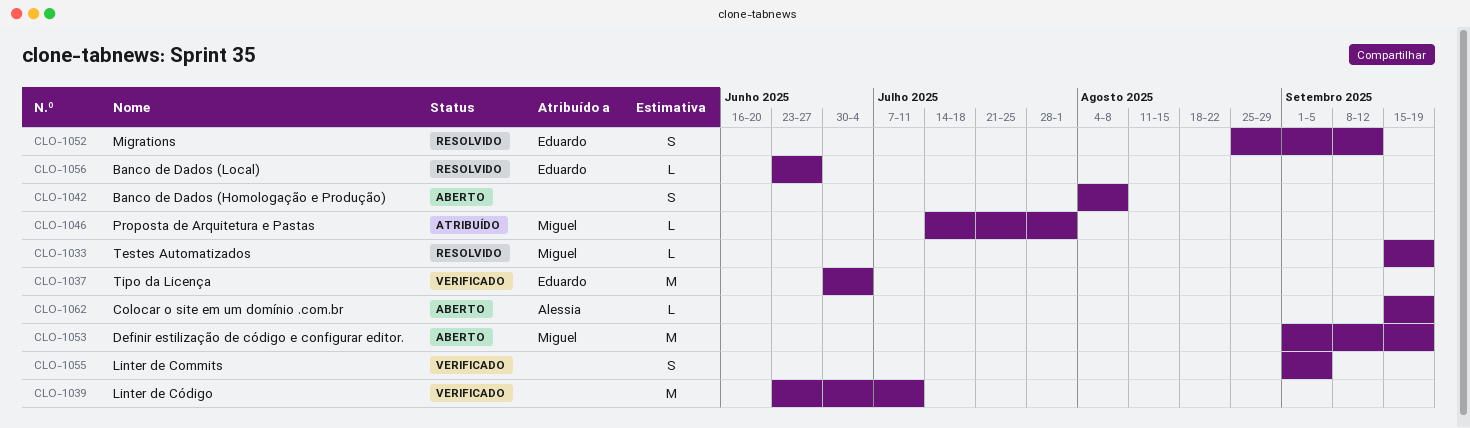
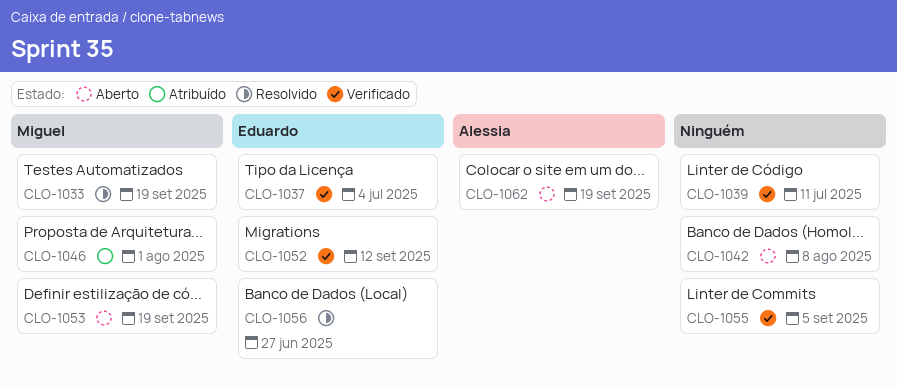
CLO-1052, status: Resolvido -> Verificado

